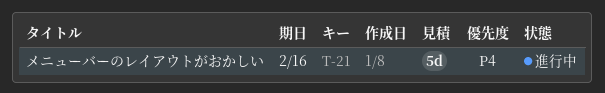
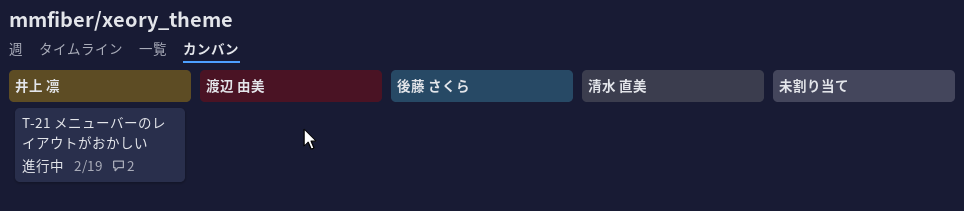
T-21, due: Feb 16 -> Feb 19

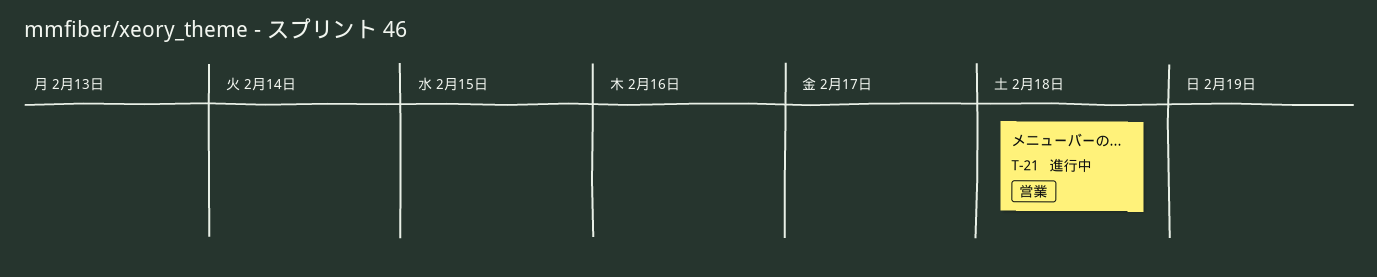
T-21, due: Feb 19 -> Feb 18

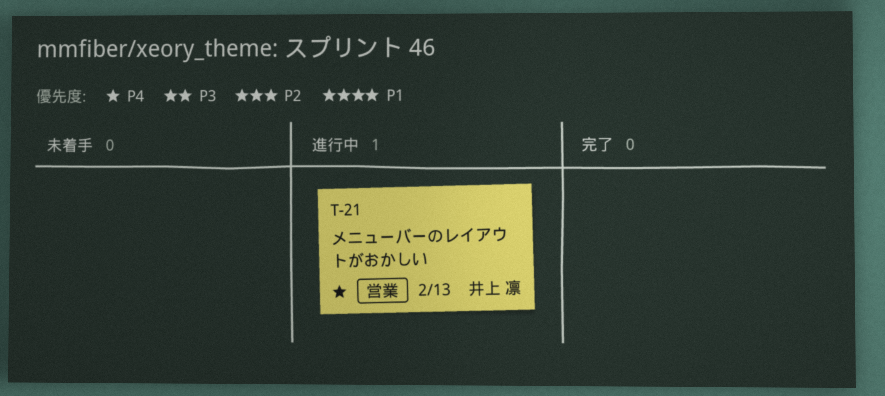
T-21, due: Feb 18 -> Feb 13

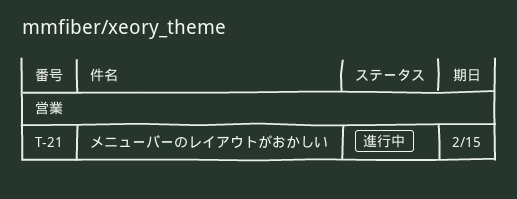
T-21, due: Feb 13 -> Feb 15

